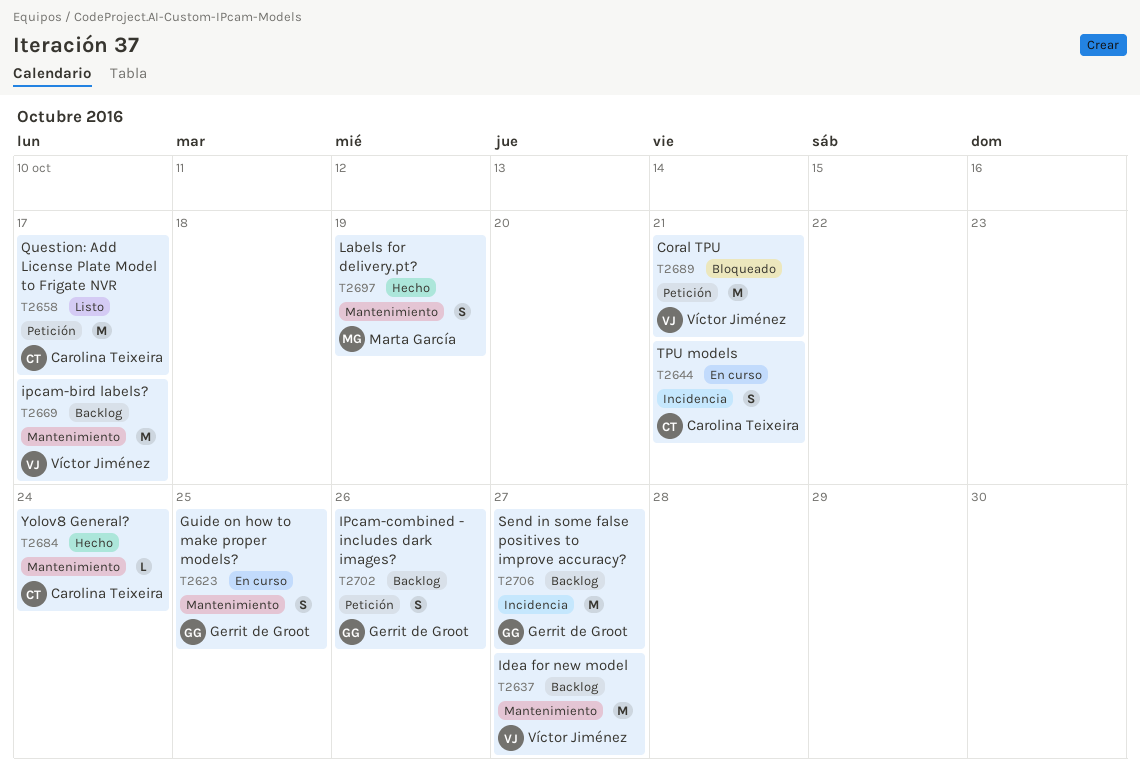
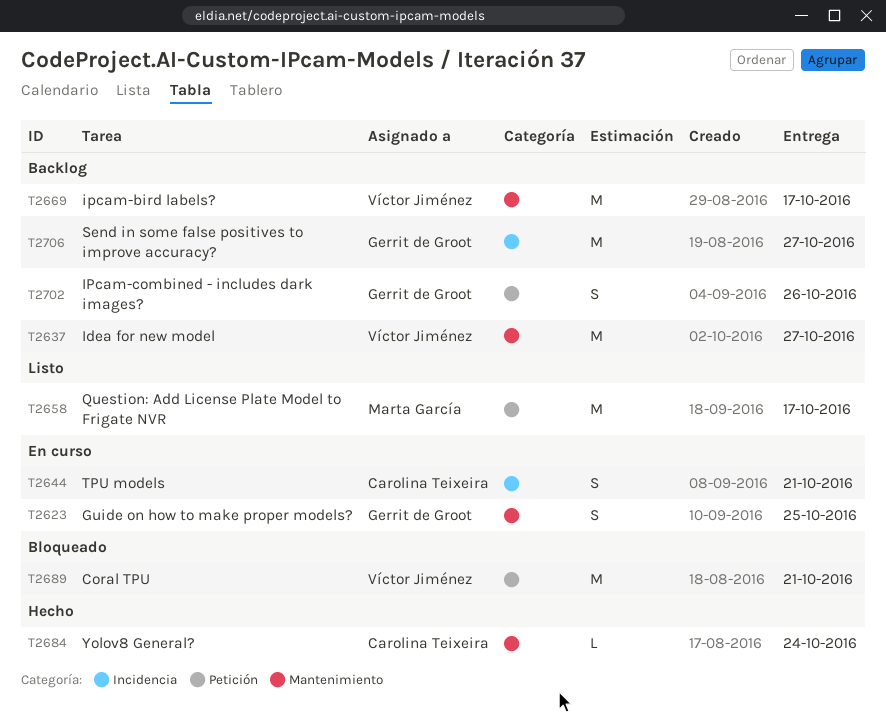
T2658, owner: Carolina Teixeira -> Marta García
T2697: present -> none

